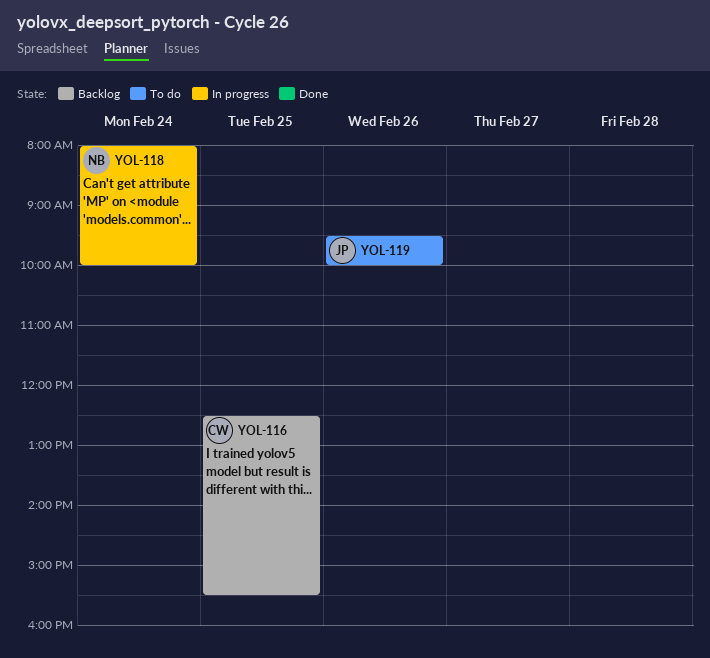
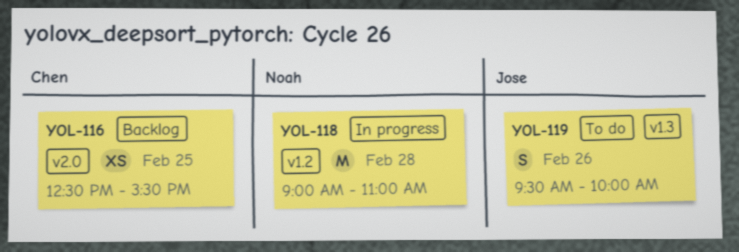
YOL-118, day: Feb 24 -> Feb 28
YOL-118, begins: 08:00 -> 09:00
YOL-118, ends: 10:00 -> 11:00

